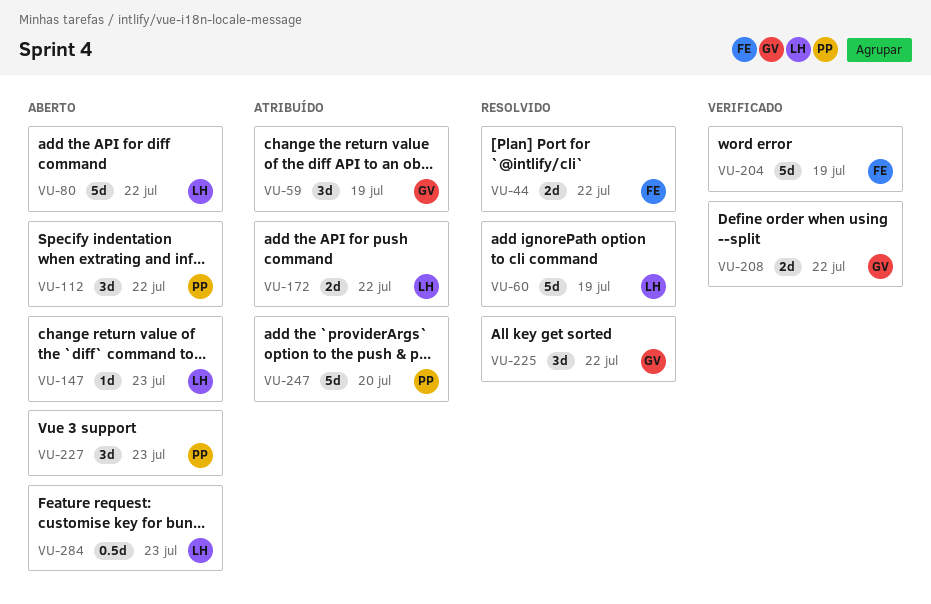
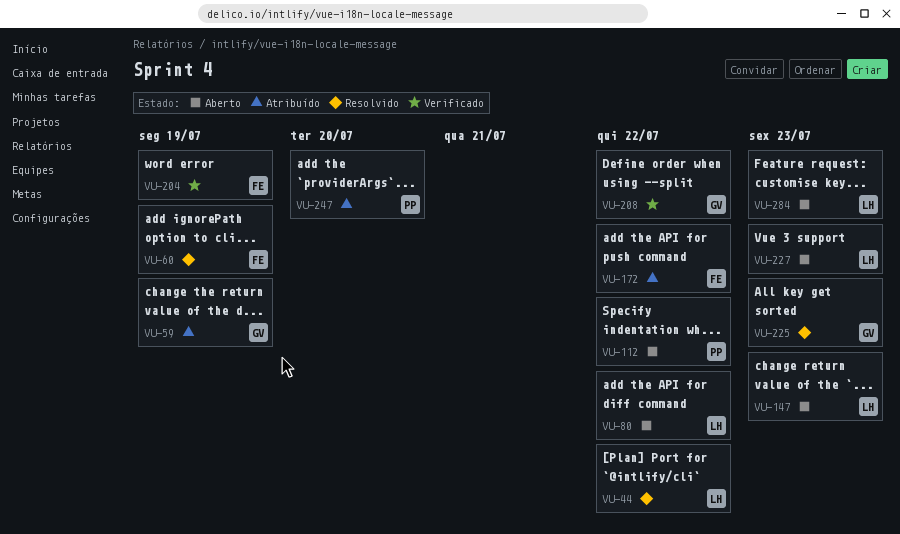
VU-44, owner: FE -> LH
VU-60, owner: LH -> FE
VU-172, owner: LH -> FE
VU-225, due: Jul 22 -> Jul 23
VU-227, owner: PP -> LH

